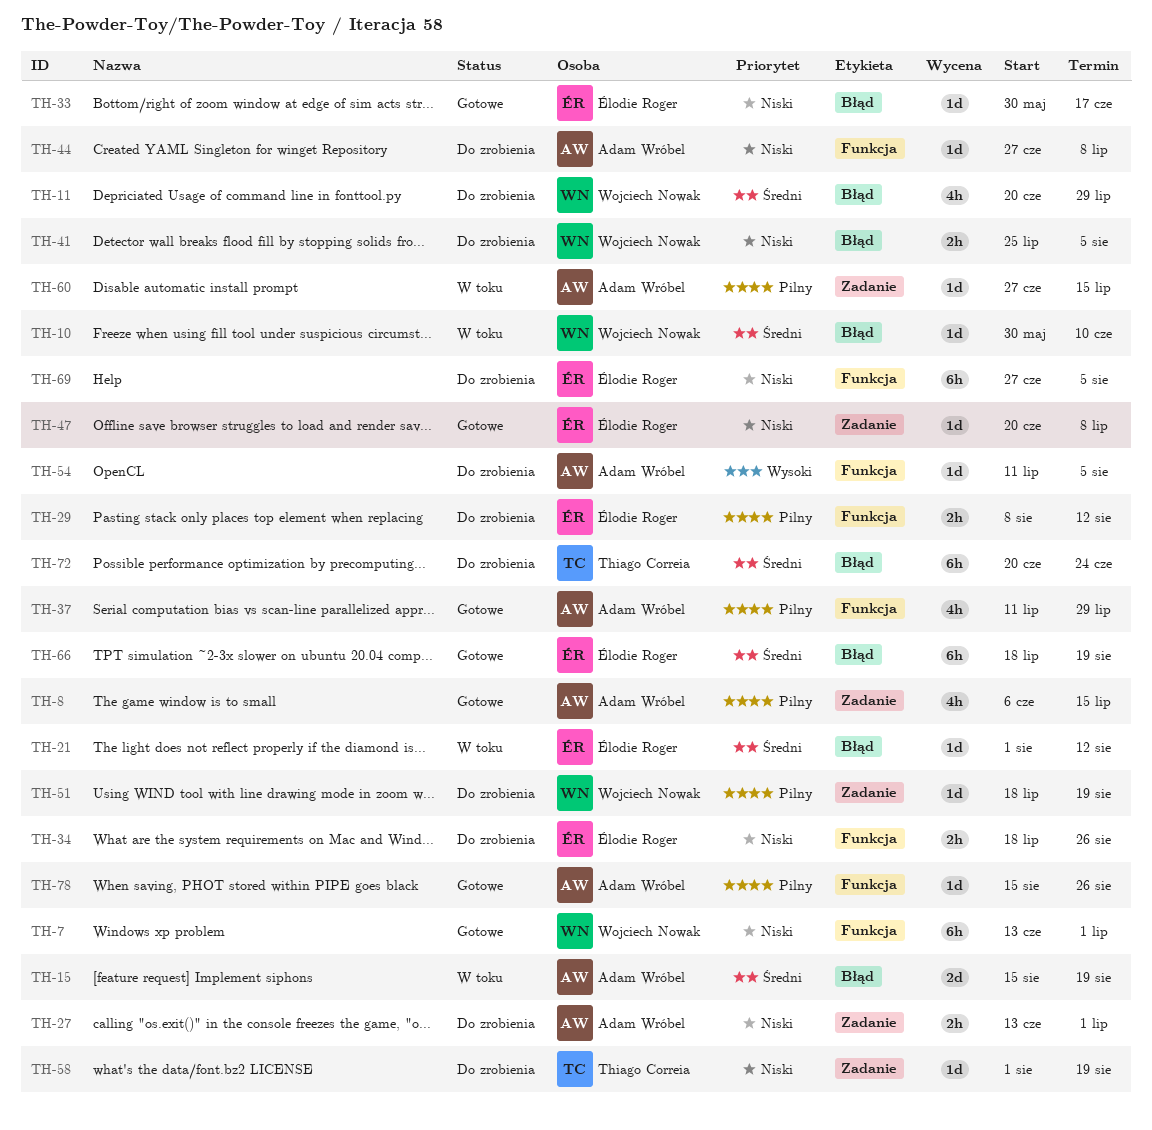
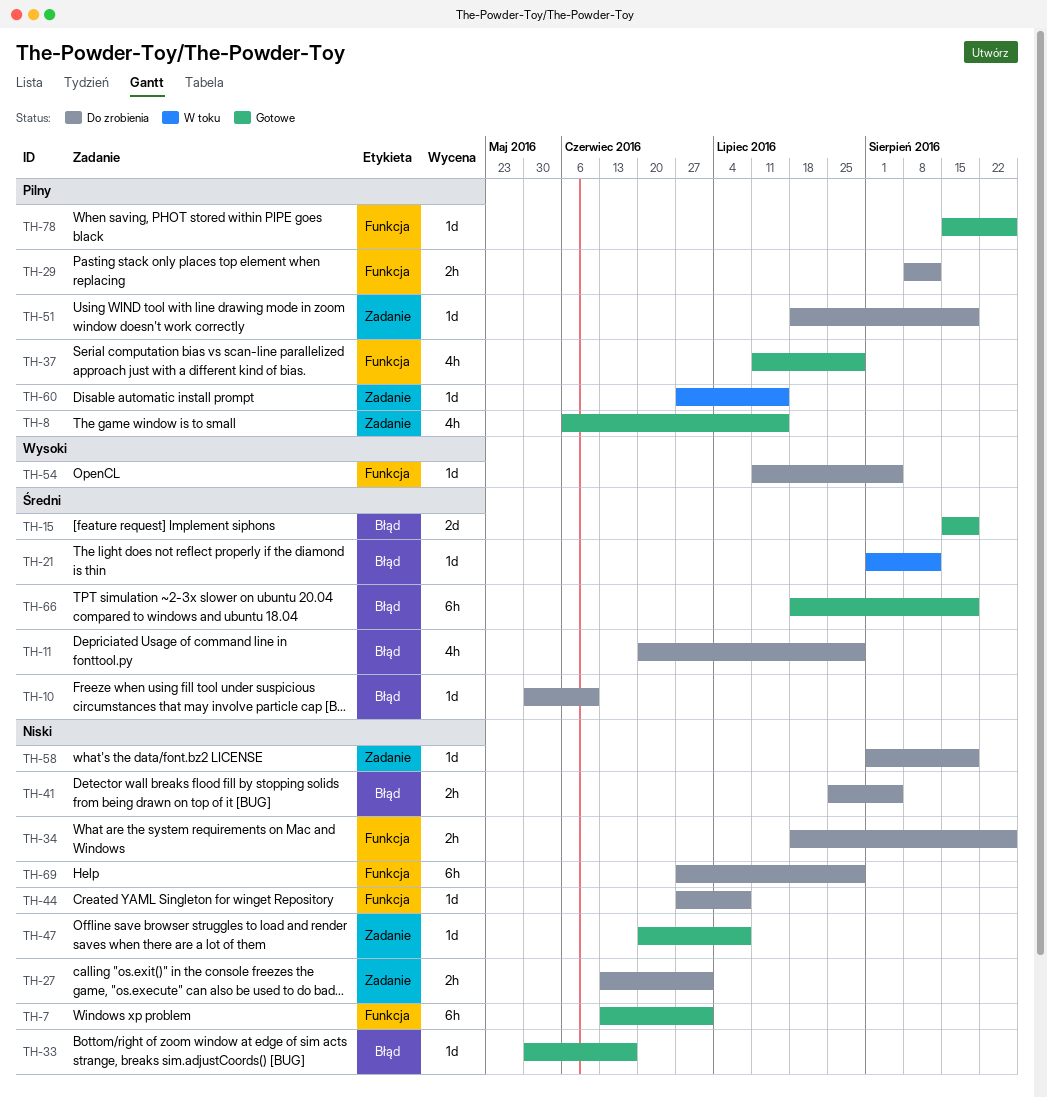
TH-10, status: W toku -> Do zrobienia
TH-15, status: W toku -> Gotowe
TH-69, due: Aug 5 -> Jul 29
TH-72: present -> none

